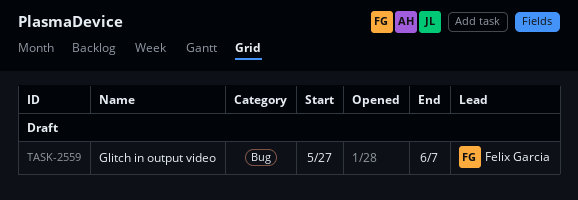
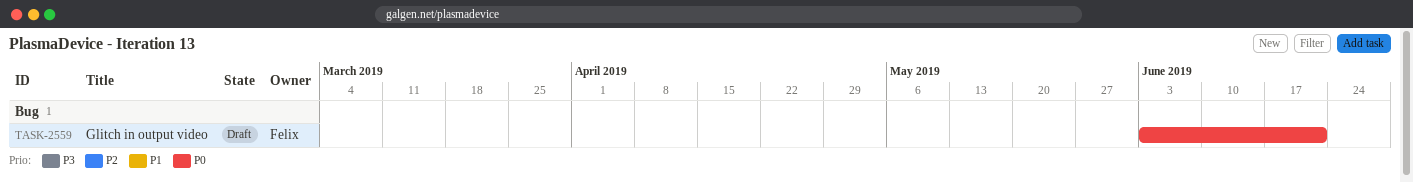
TASK-2559, start: May 27 -> Jun 3
TASK-2559, due: Jun 7 -> Jun 21

